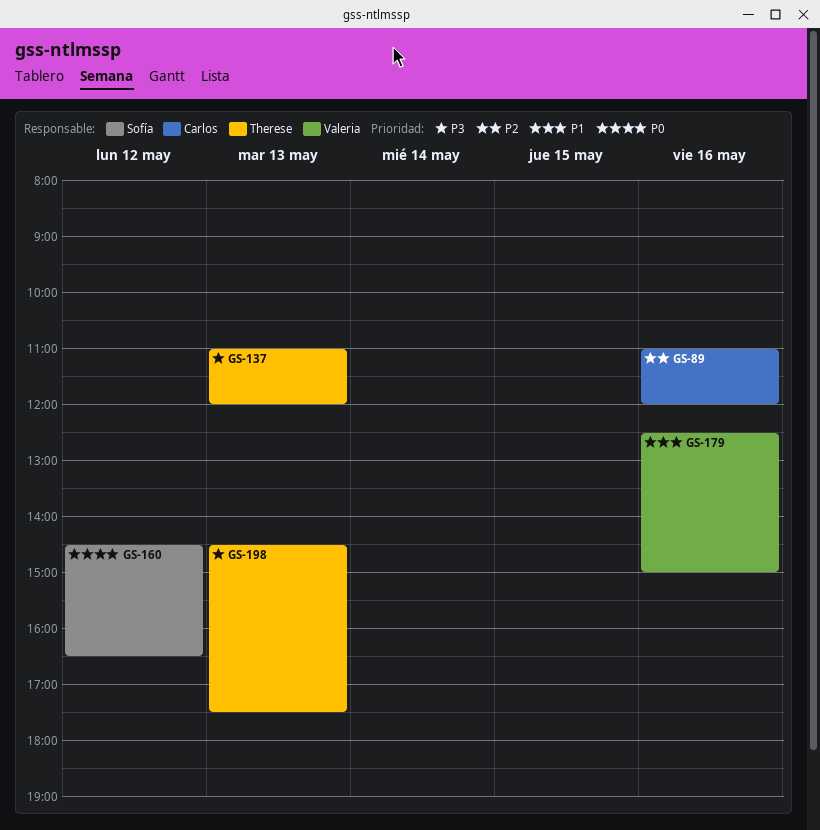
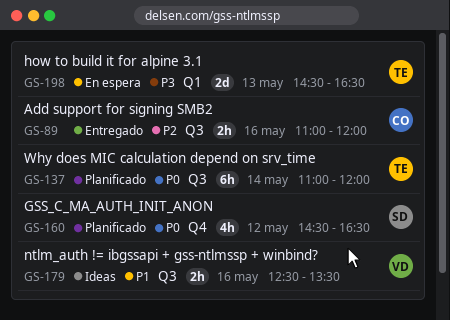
GS-137, priority: P3 -> P0
GS-137, day: May 13 -> May 14
GS-179, ends: 15:00 -> 13:30
GS-198, ends: 17:30 -> 16:30

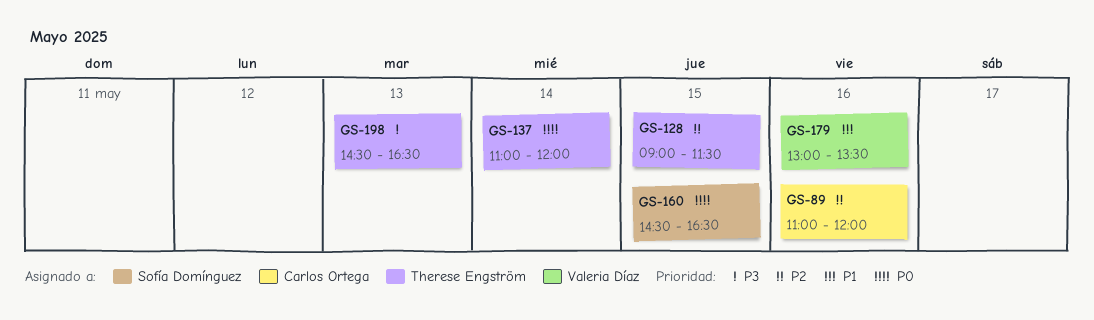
GS-128: none -> present
GS-160, day: May 12 -> May 15
GS-179, begins: 12:30 -> 13:00

